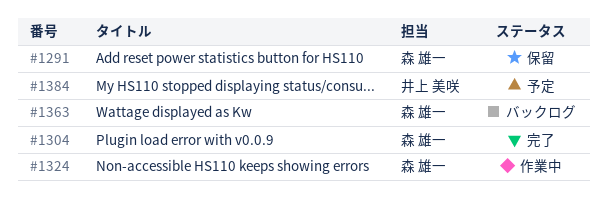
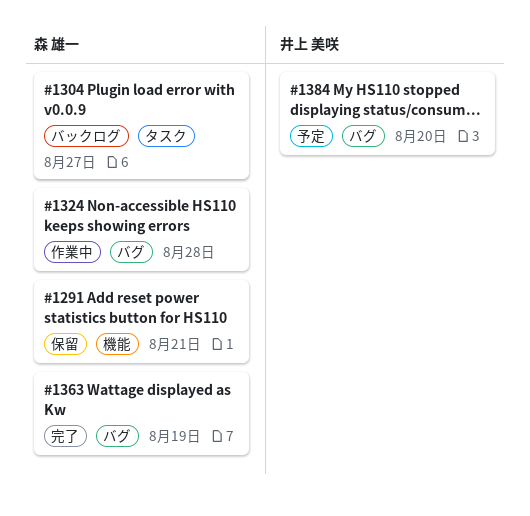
#1304, status: 完了 -> バックログ
#1363, status: バックログ -> 完了

